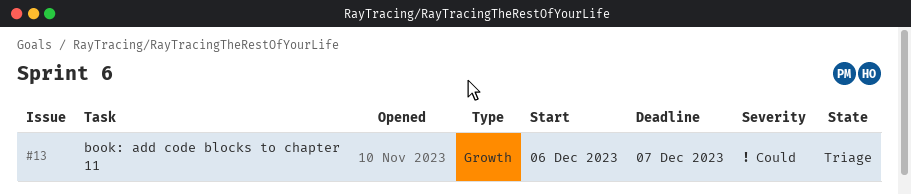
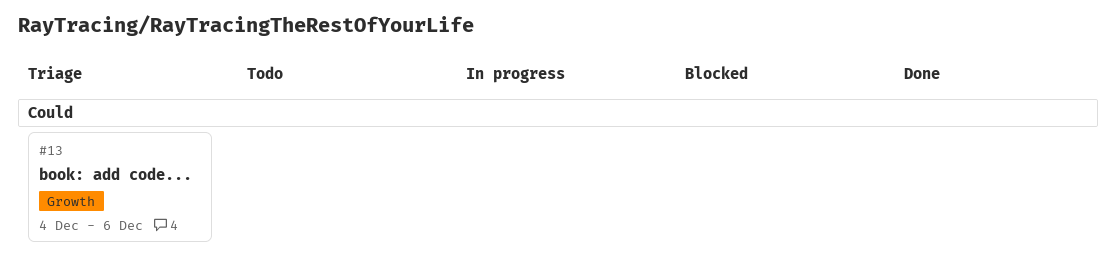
#13, start: Dec 6 -> Dec 4
#13, due: Dec 7 -> Dec 6

